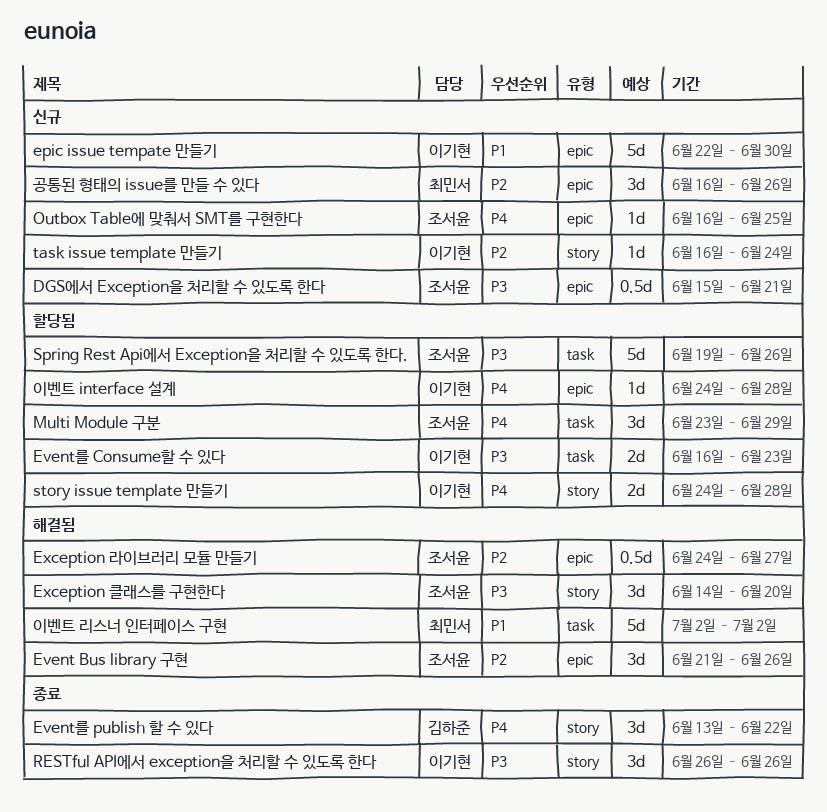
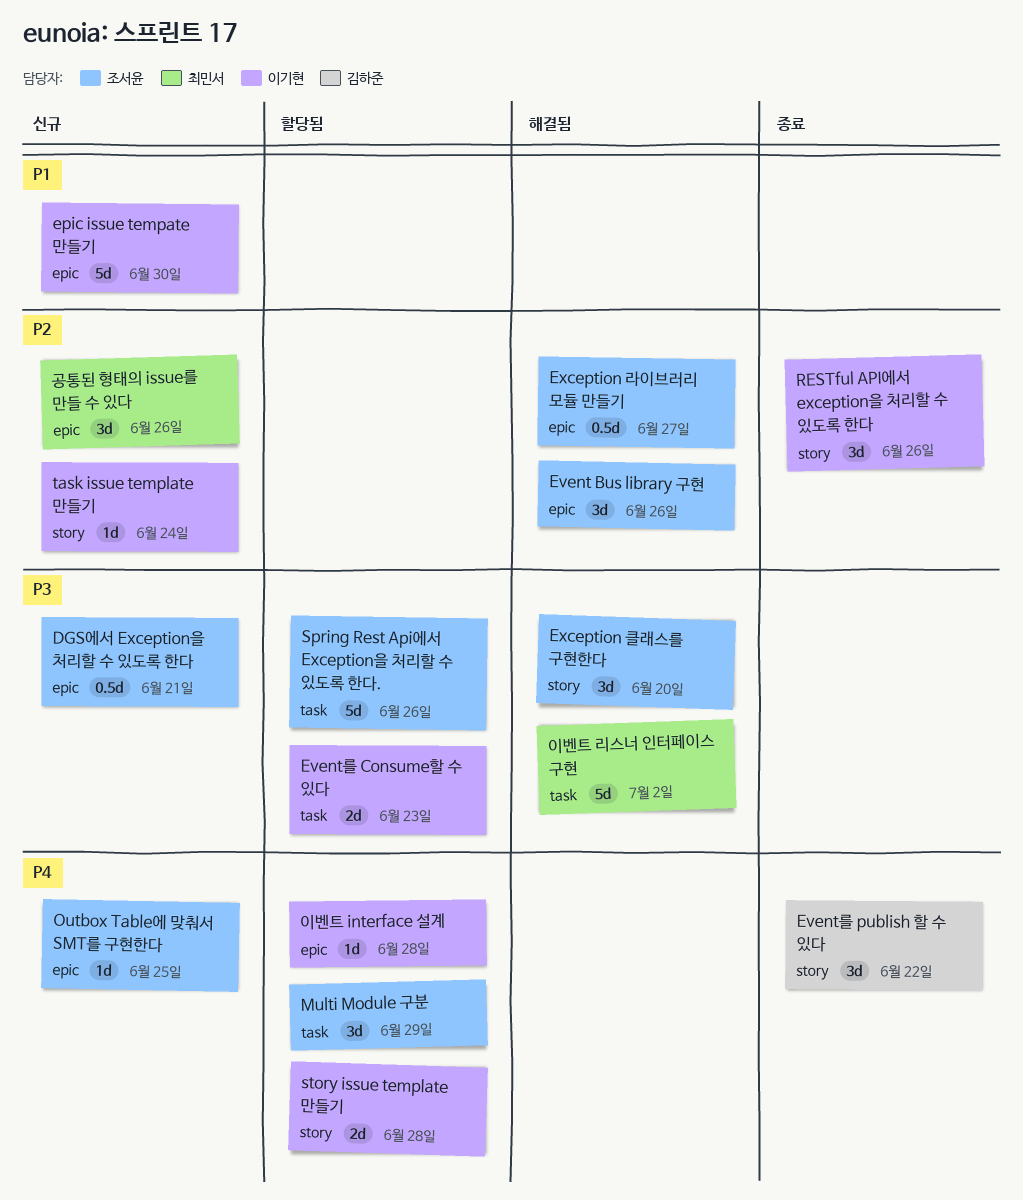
RESTful API에서 exception을 처리할 수 있도록 한다, priority: P3 -> P2
이벤트 리스너 인터페이스 구현, priority: P1 -> P3

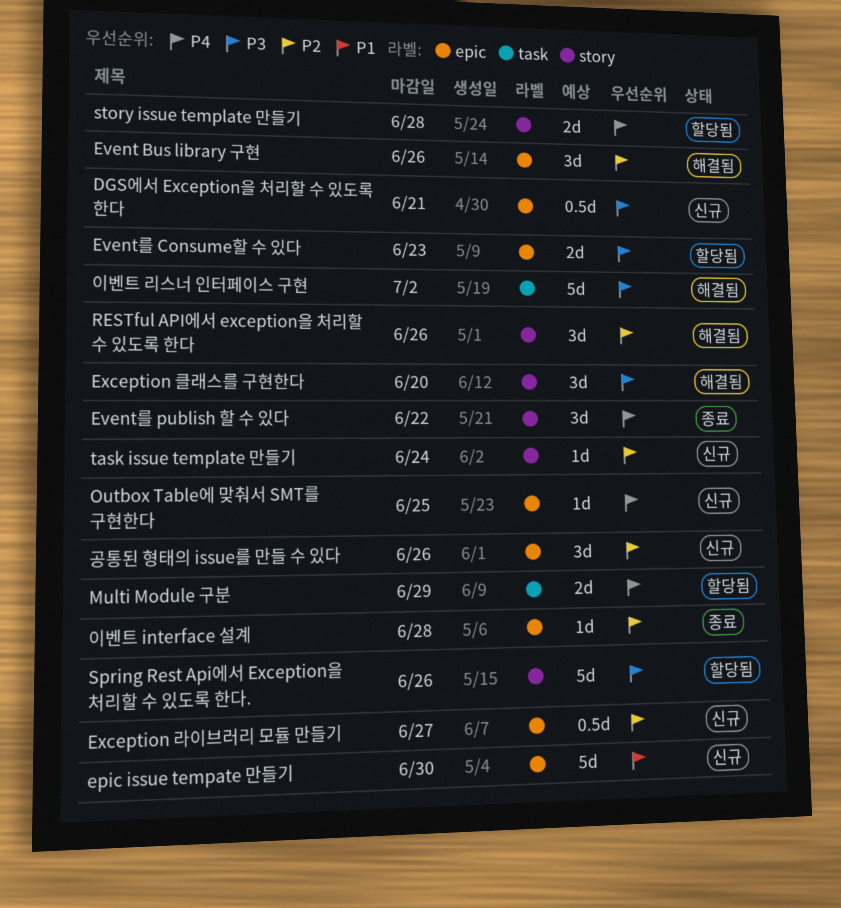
Event를 Consume할 수 있다, label: task -> epic
Exception 라이브러리 모듈 만들기, status: 해결됨 -> 신규
Multi Module 구분, estimate: 3d -> 2d
RESTful API에서 exception을 처리할 수 있도록 한다, status: 종료 -> 해결됨
Spring Rest Api에서 Exception을 처리할 수 있도록 한다., label: task -> story
이벤트 interface 설계, status: 할당됨 -> 종료
이벤트 interface 설계, priority: P4 -> P2

